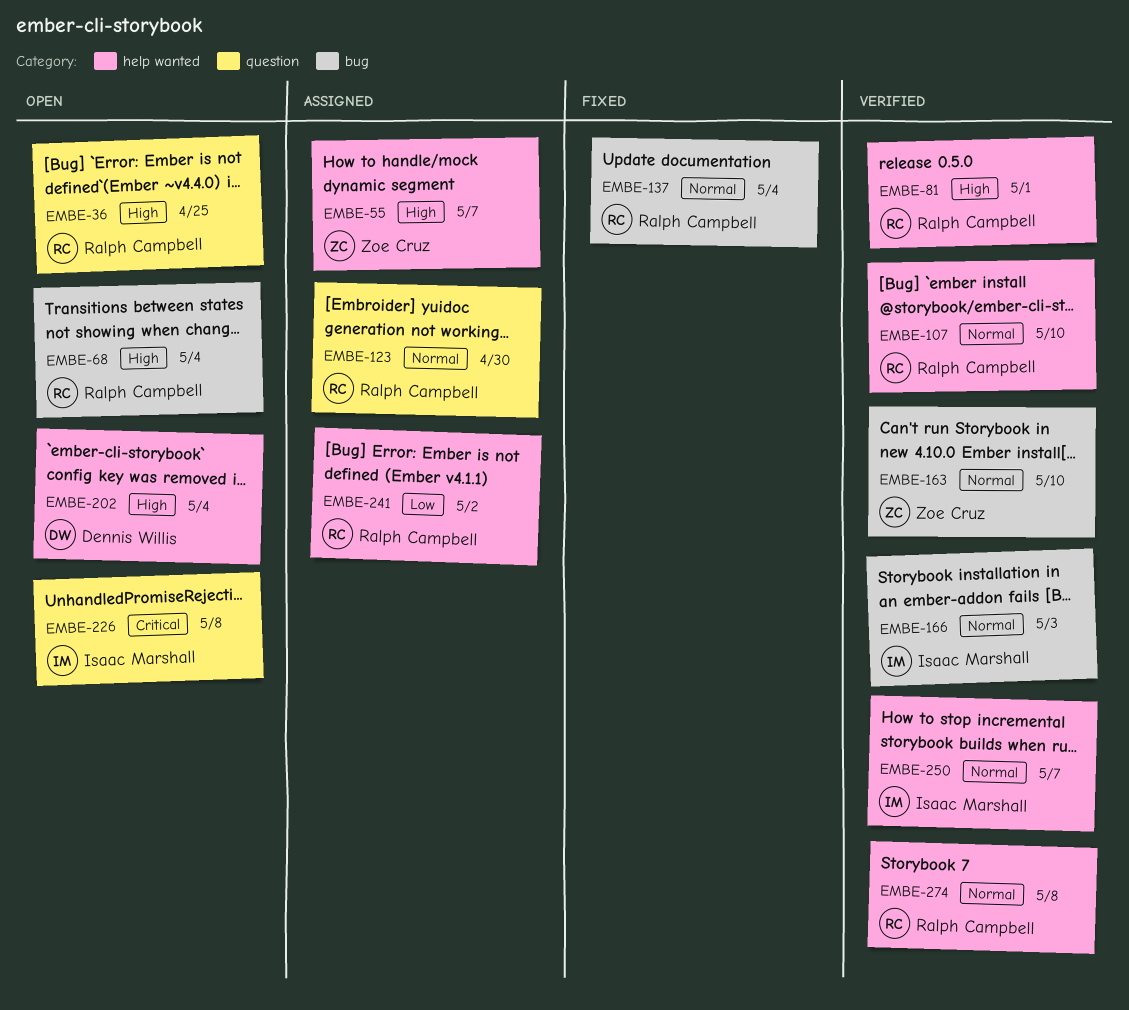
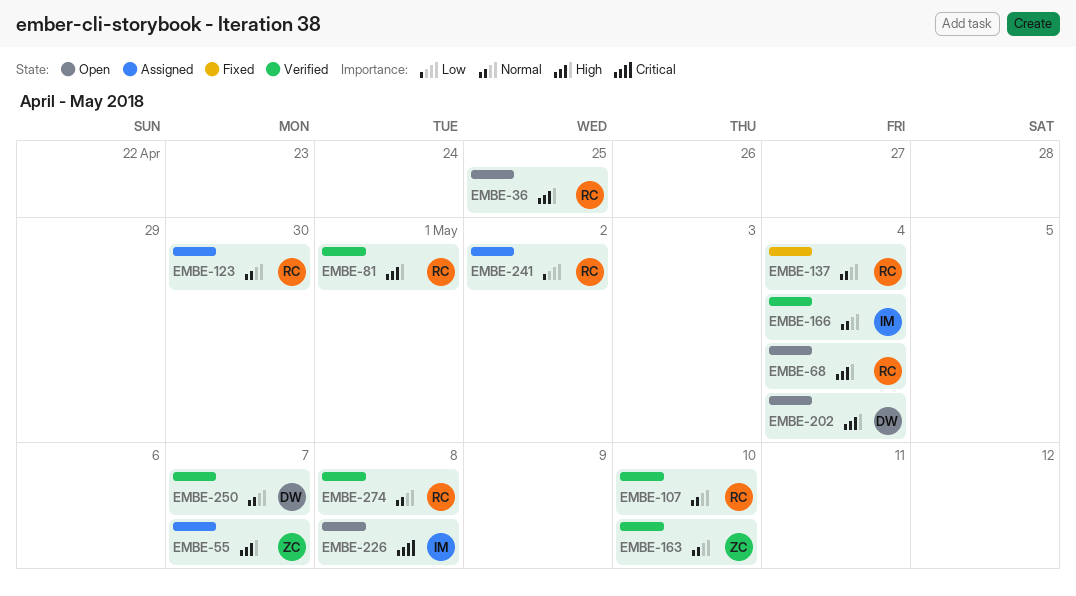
EMBE-166, due: May 3 -> May 4
EMBE-250, owner: Isaac Marshall -> Dennis Willis

